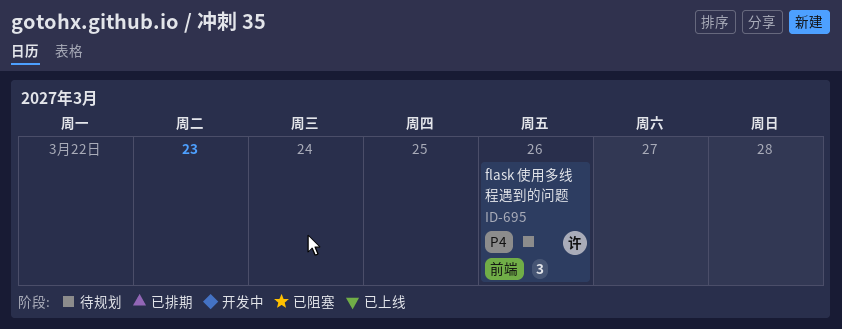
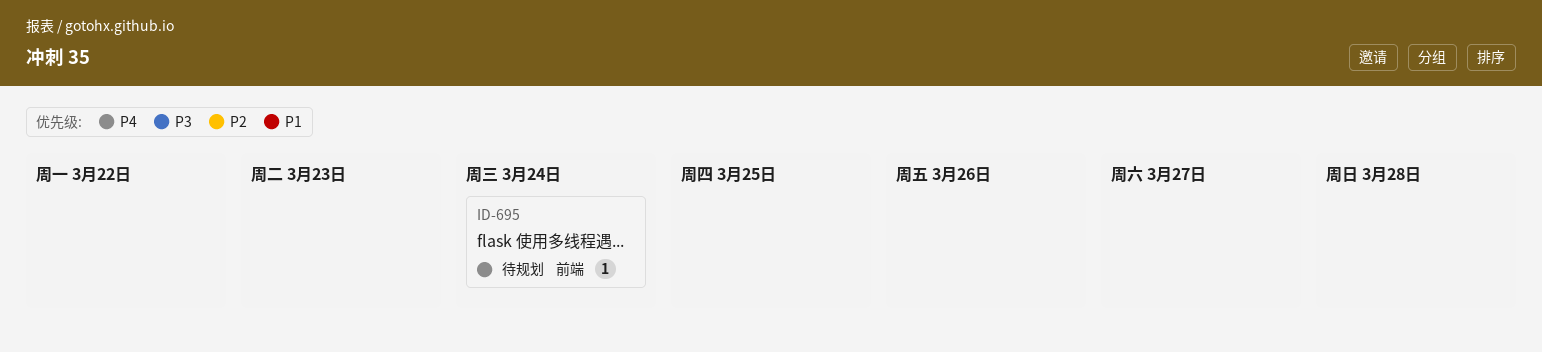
ID-695, estimate: 3 -> 1
ID-695, due: Mar 26 -> Mar 24

